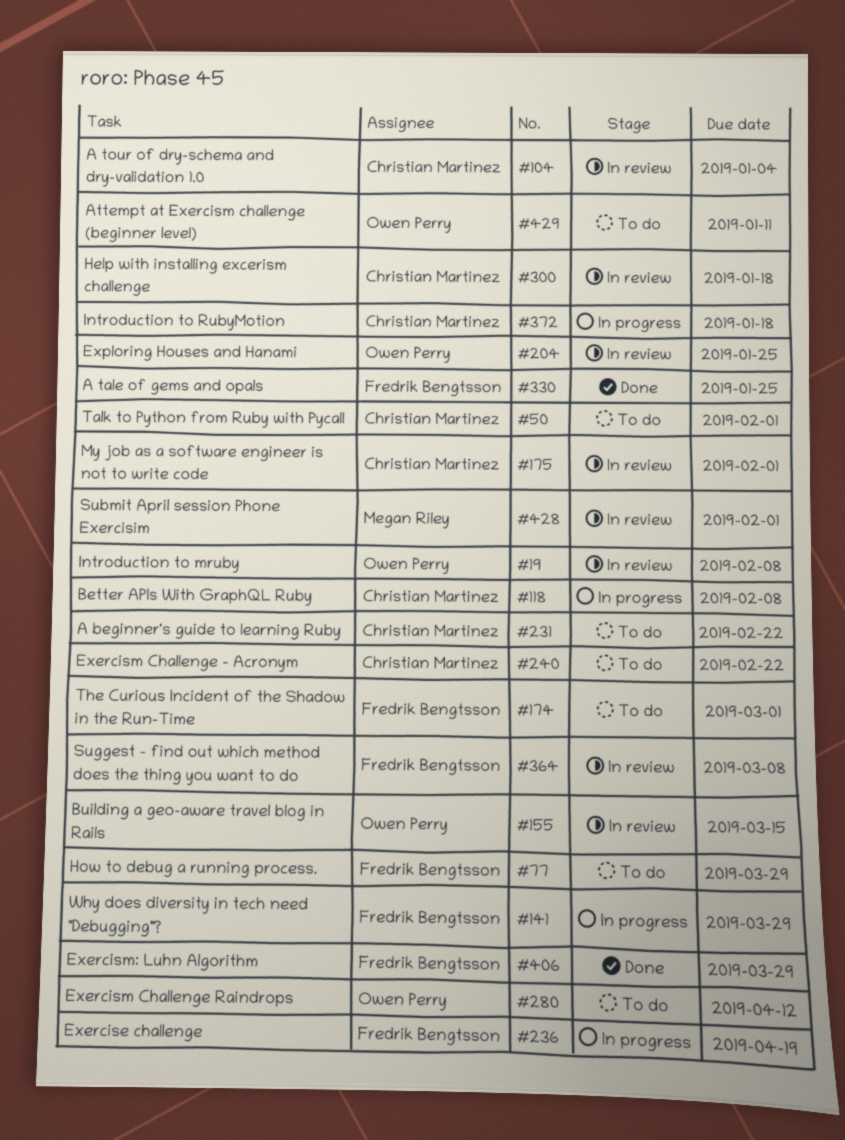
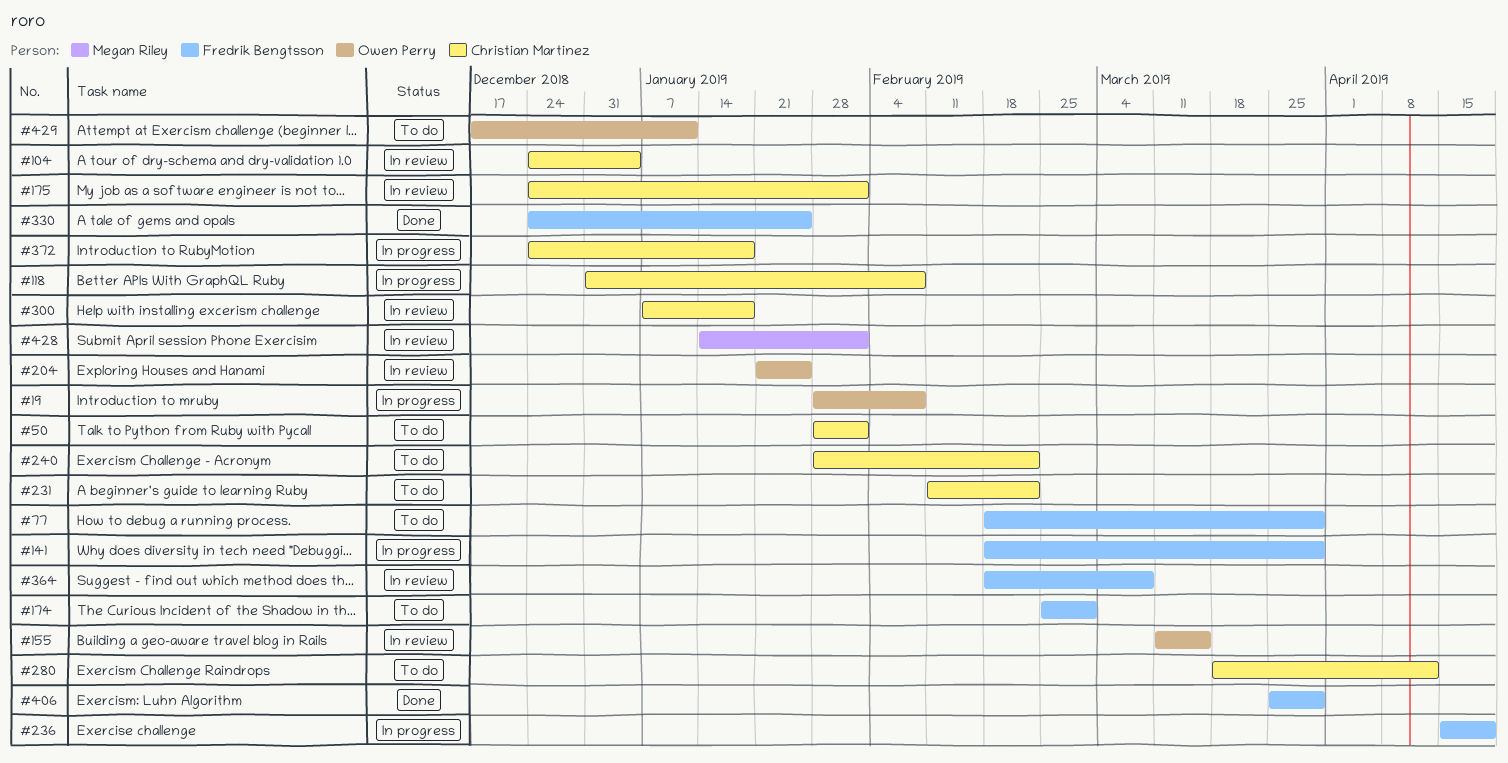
#19, status: In review -> In progress
#280, owner: Owen Perry -> Christian Martinez

